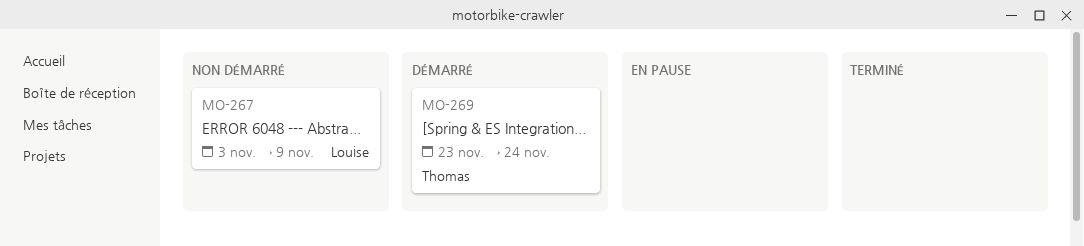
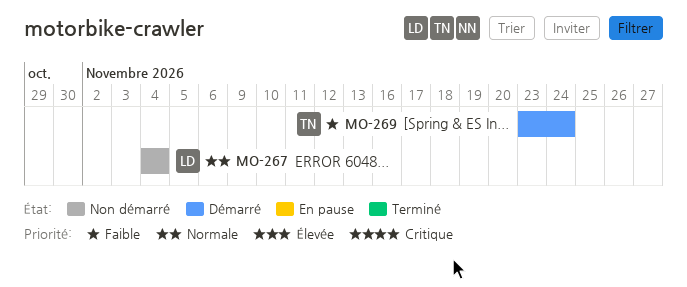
MO-267, start: Nov 3 -> Nov 4
MO-267, due: Nov 9 -> Nov 4

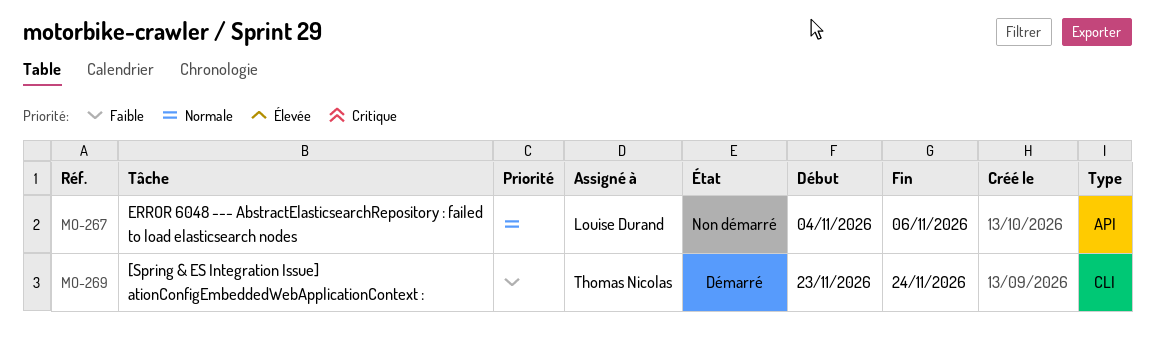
MO-267, due: Nov 4 -> Nov 6

